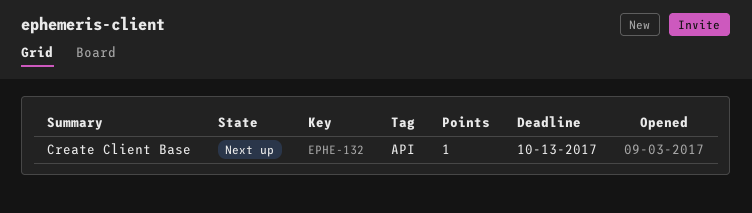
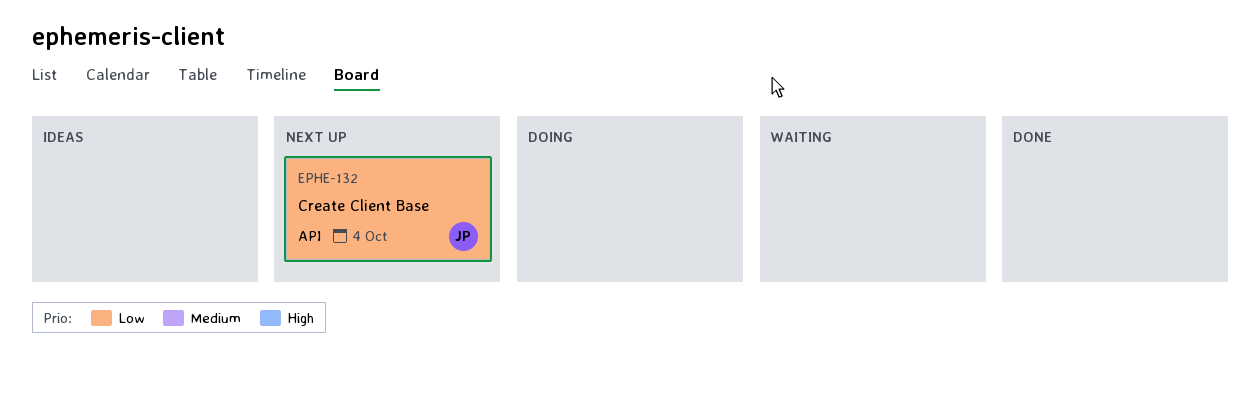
EPHE-132, due: Oct 13 -> Oct 4

